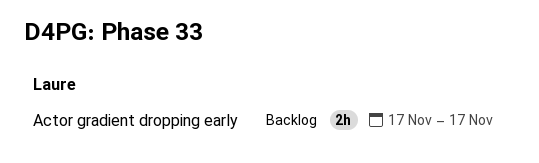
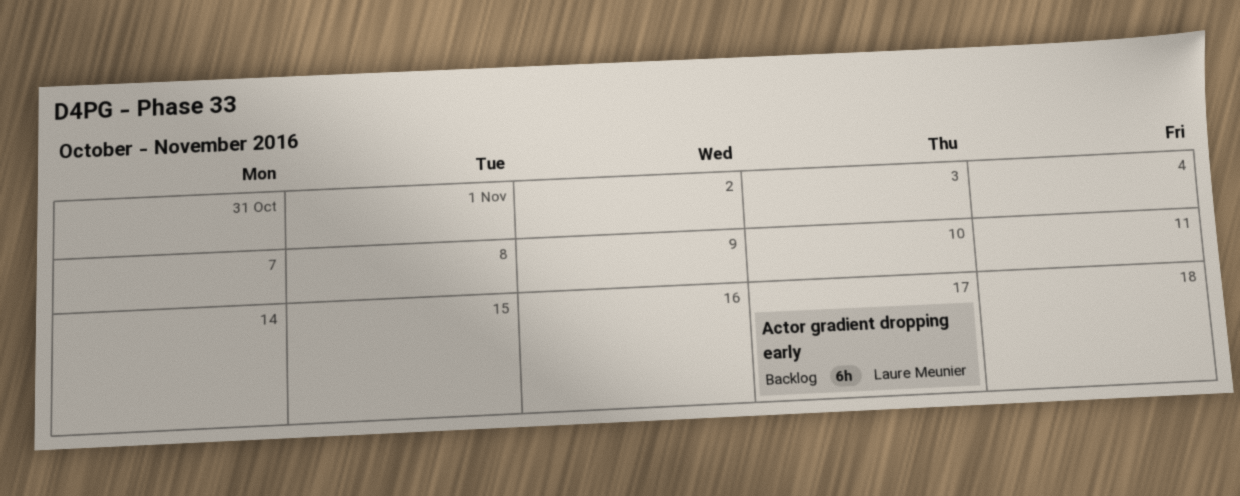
Actor gradient dropping early, estimate: 2h -> 6h

